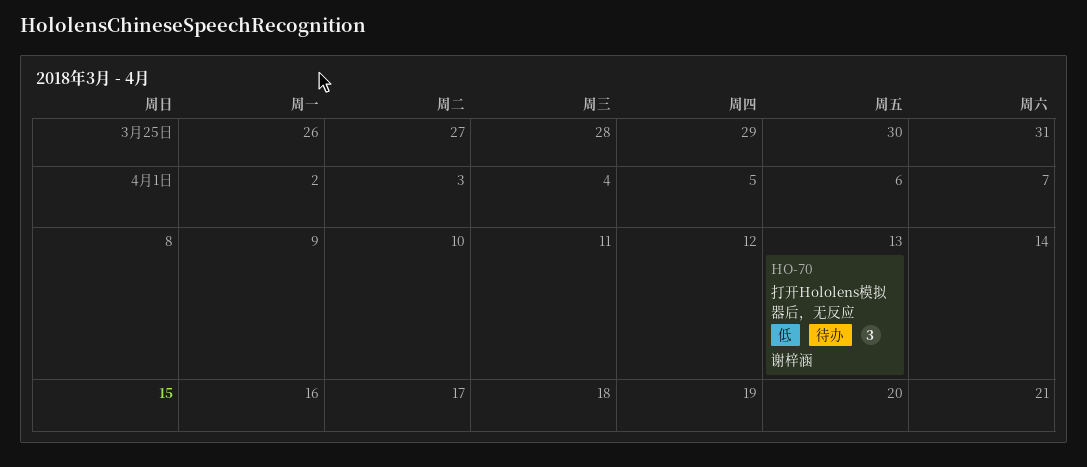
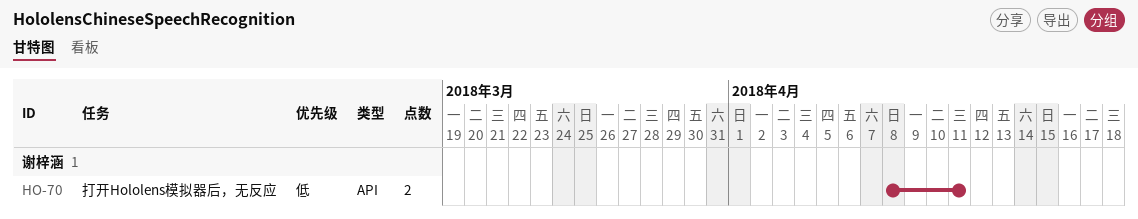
HO-70, estimate: 3 -> 2
HO-70, due: Apr 13 -> Apr 11

